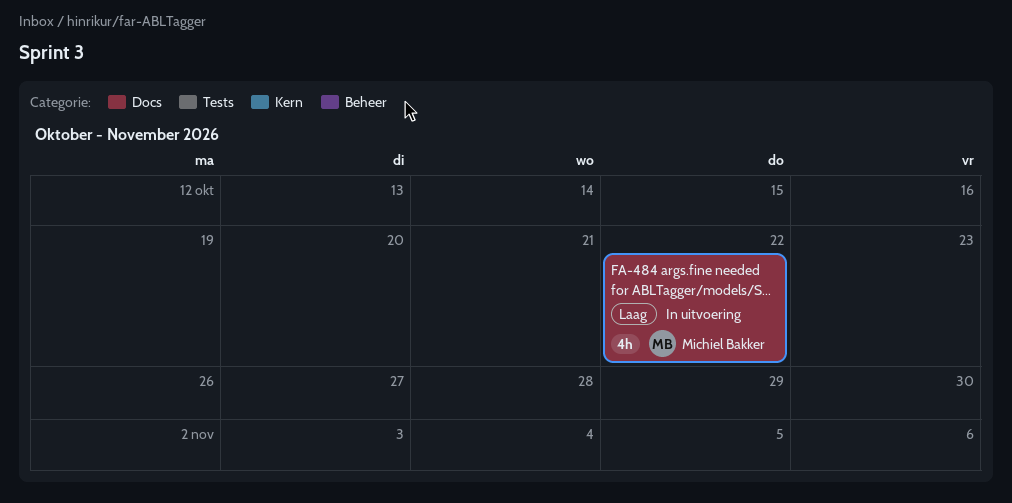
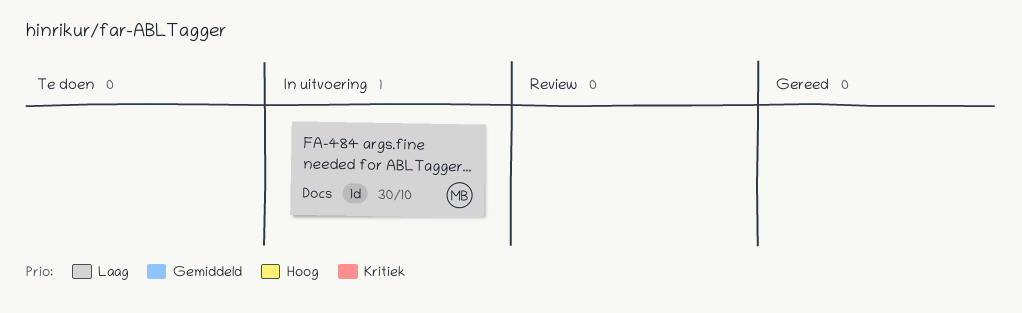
FA-484, estimate: 4h -> 1d
FA-484, due: Oct 22 -> Oct 30

